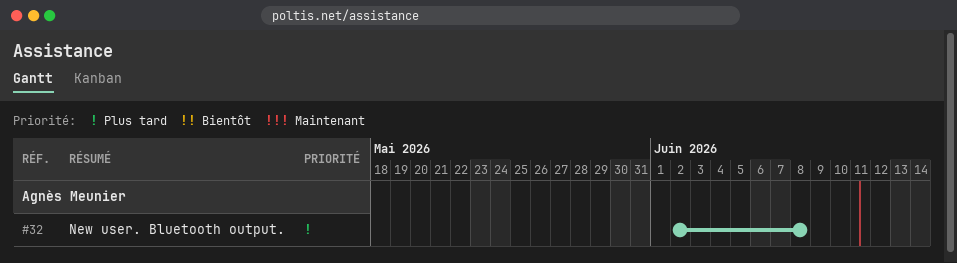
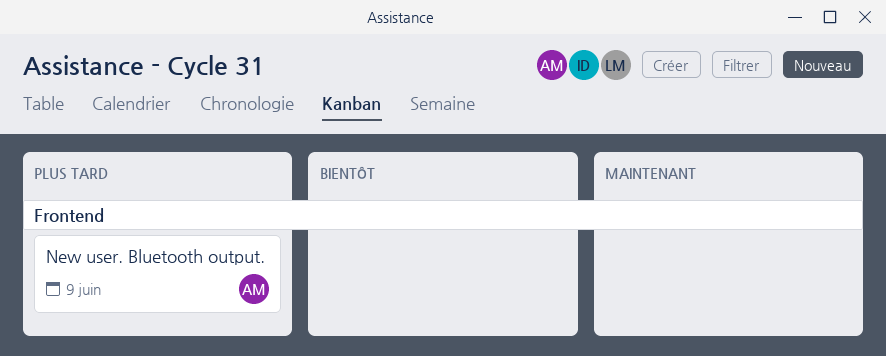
New user. Bluetooth output., due: Jun 8 -> Jun 9

